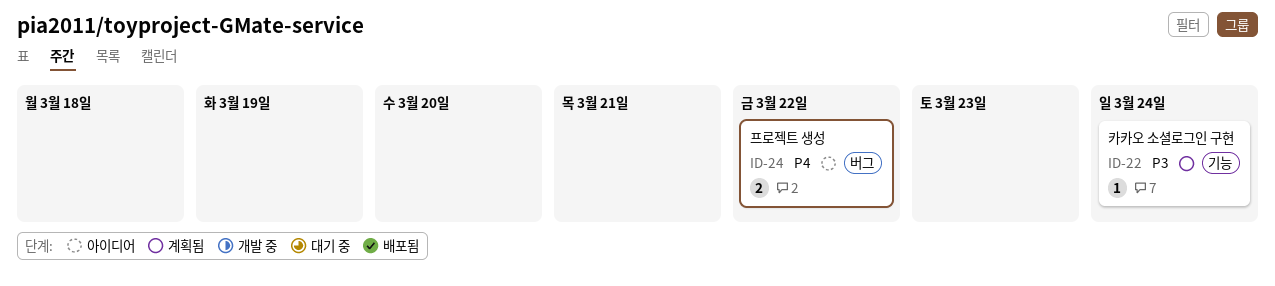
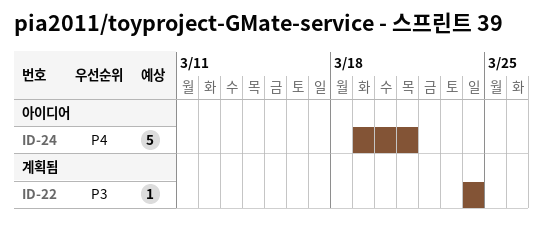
ID-24, estimate: 2 -> 5
ID-24, due: Mar 22 -> Mar 21

